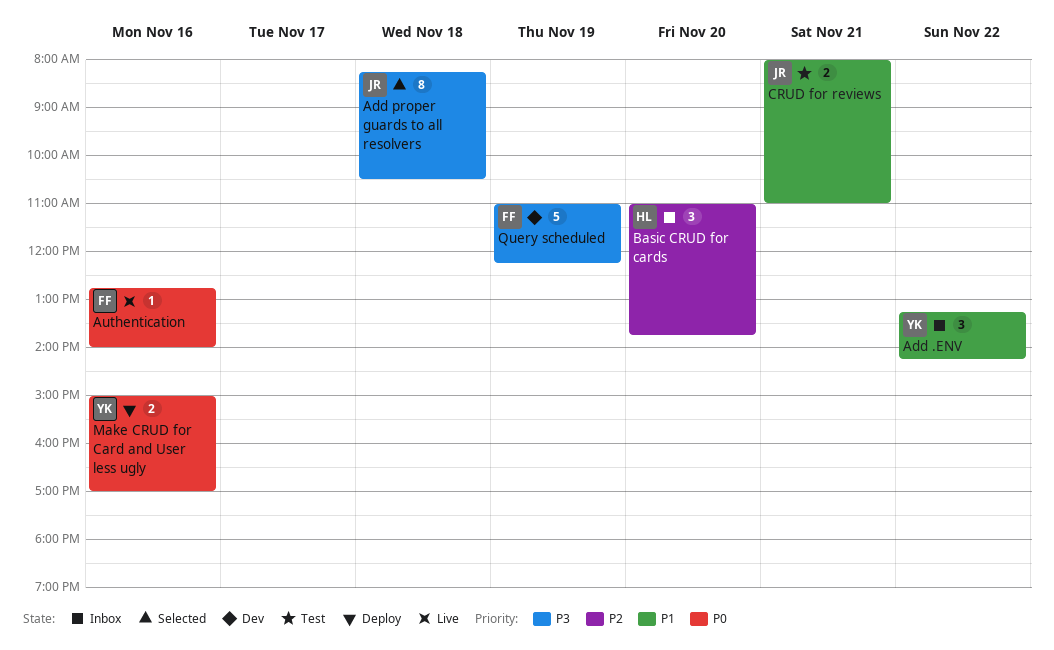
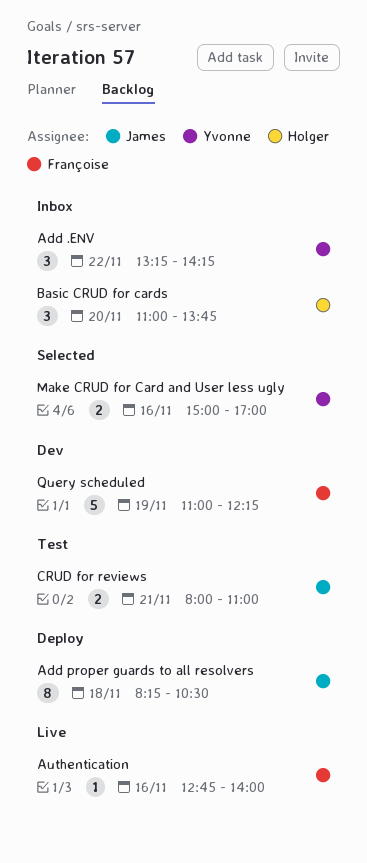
Add proper guards to all resolvers, status: Selected -> Deploy
Make CRUD for Card and User less ugly, status: Deploy -> Selected

